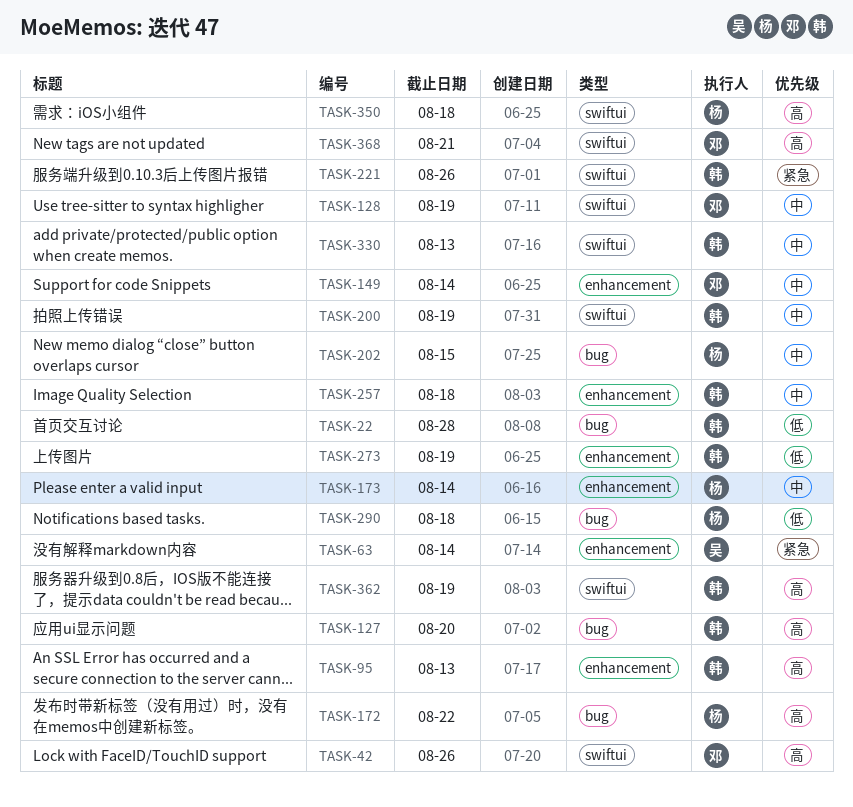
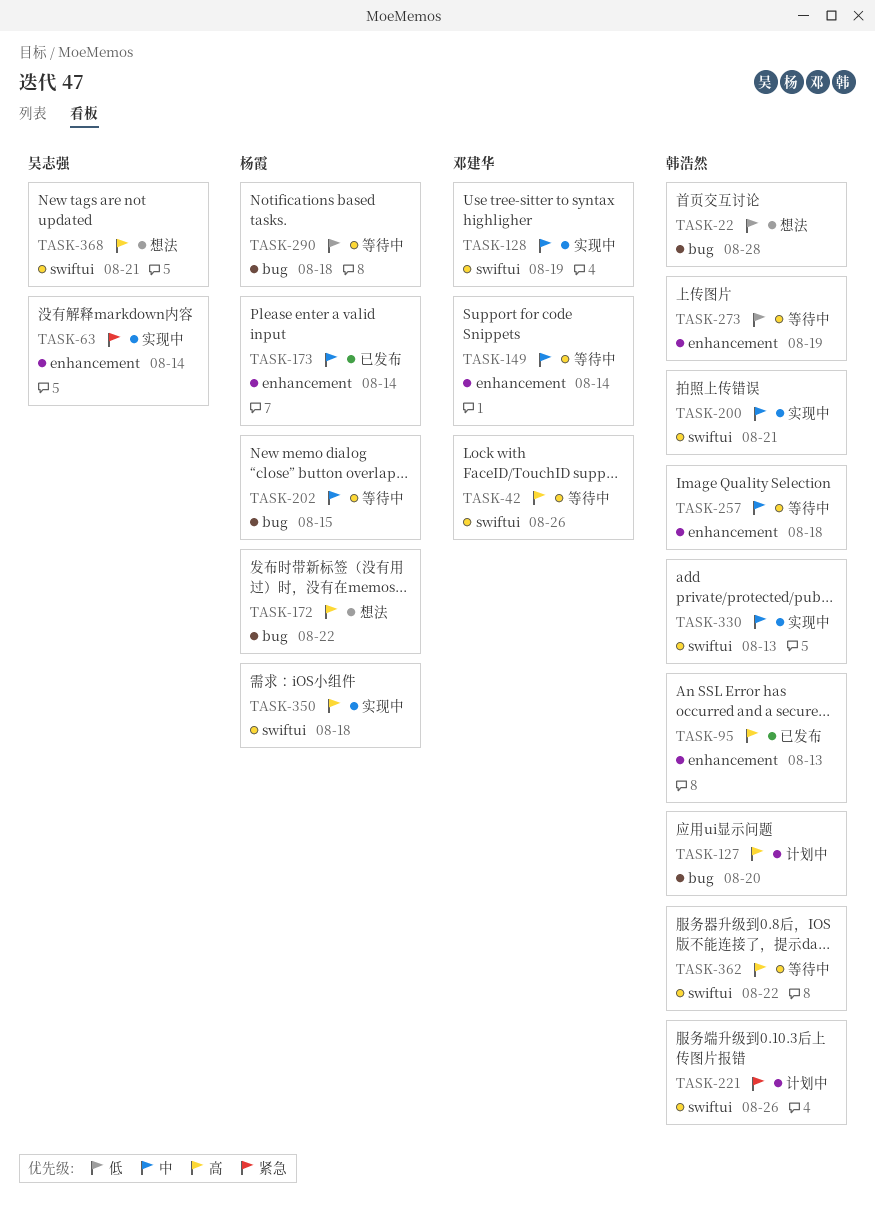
TASK-200, due: Aug 19 -> Aug 21
TASK-362, due: Aug 19 -> Aug 22
TASK-368, owner: 邓建华 -> 吴志强

